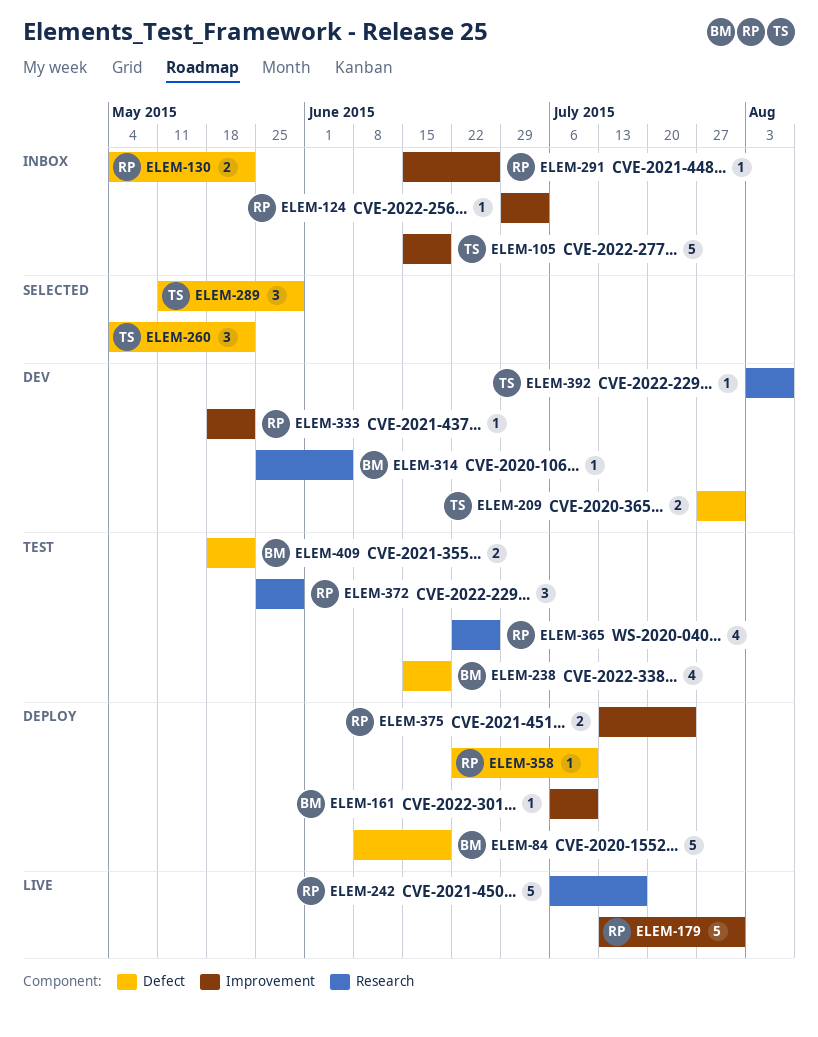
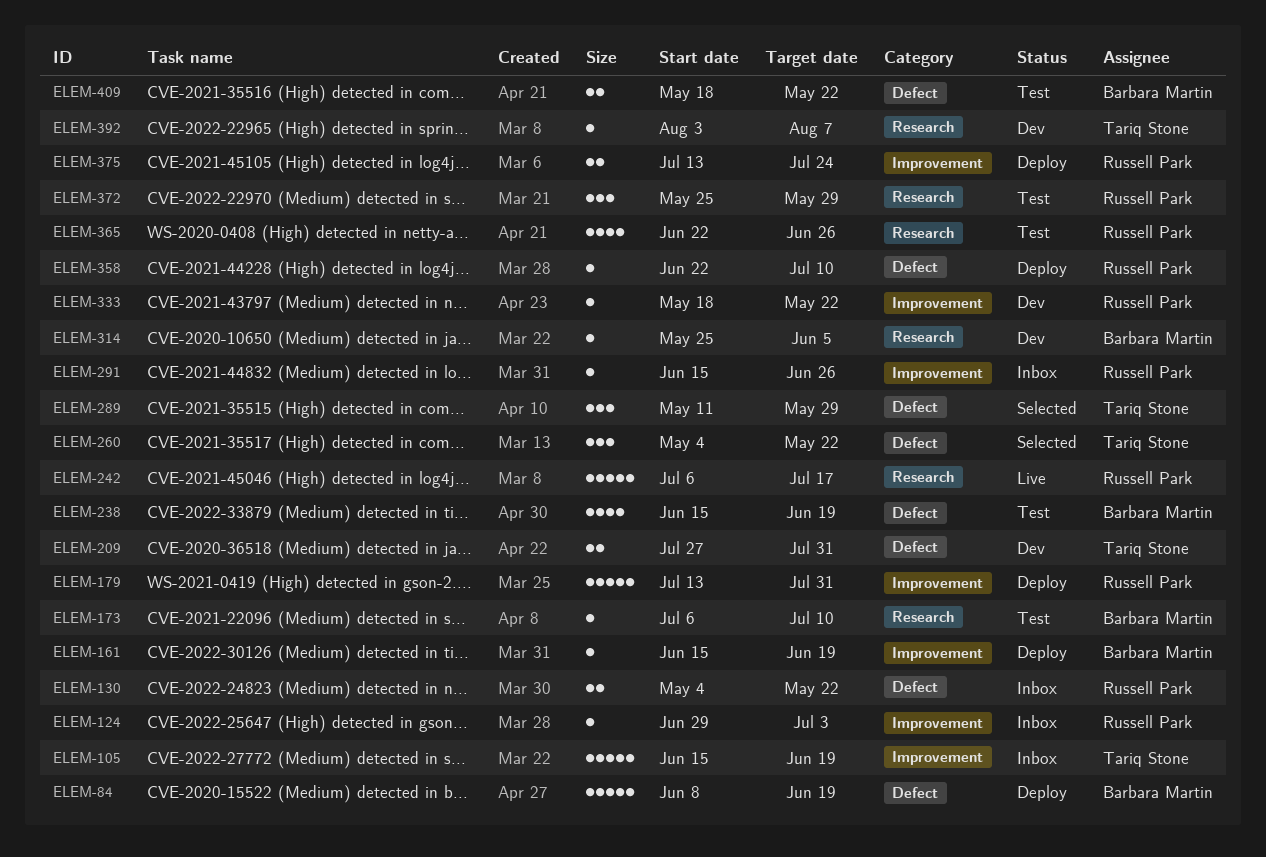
ELEM-161, start: Jul 6 -> Jun 15
ELEM-161, due: Jul 10 -> Jun 19
ELEM-173: none -> present
ELEM-179, status: Live -> Deploy

